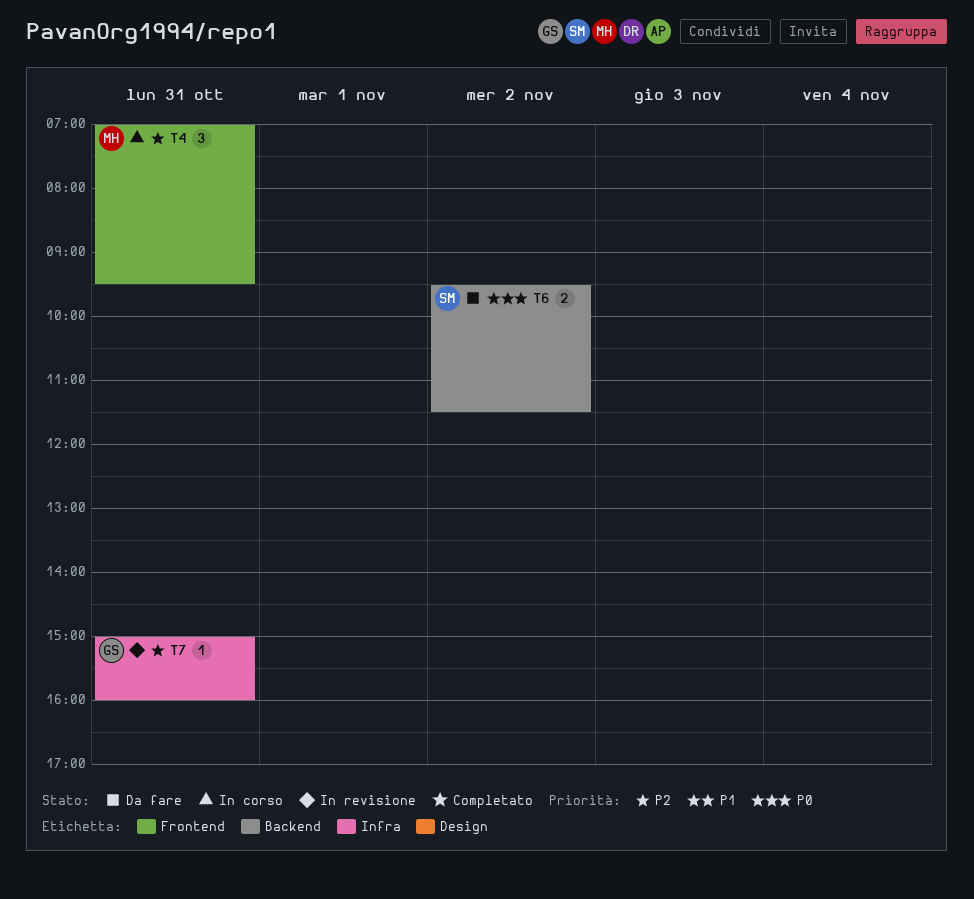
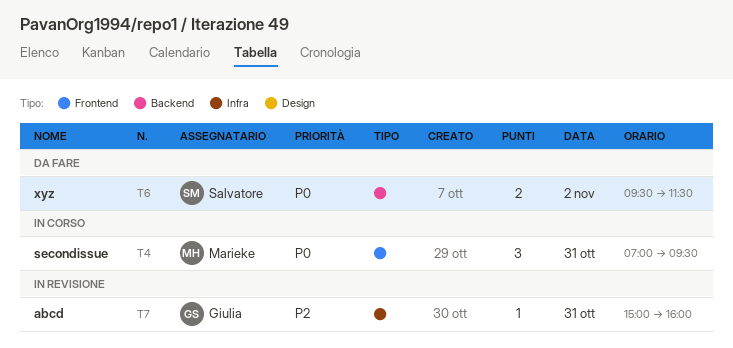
T4, priority: P2 -> P0

